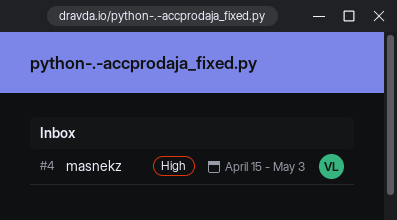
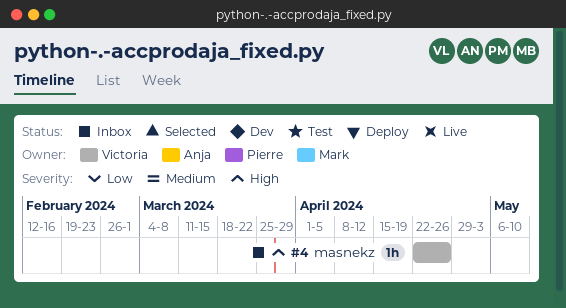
#4, start: Apr 15 -> Apr 22
#4, due: May 3 -> Apr 26

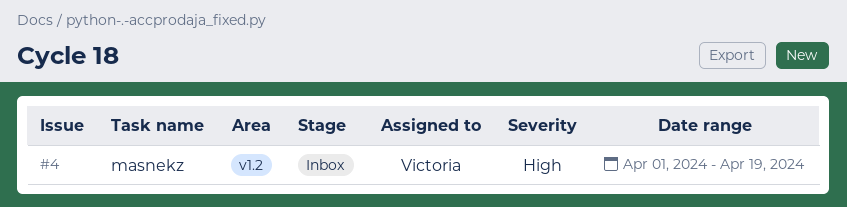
#4, start: Apr 22 -> Apr 1
#4, due: Apr 26 -> Apr 19

